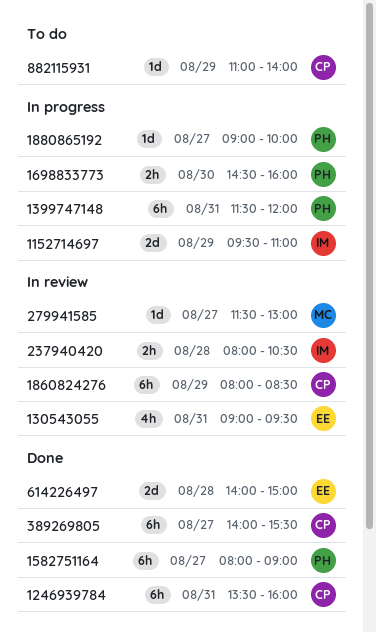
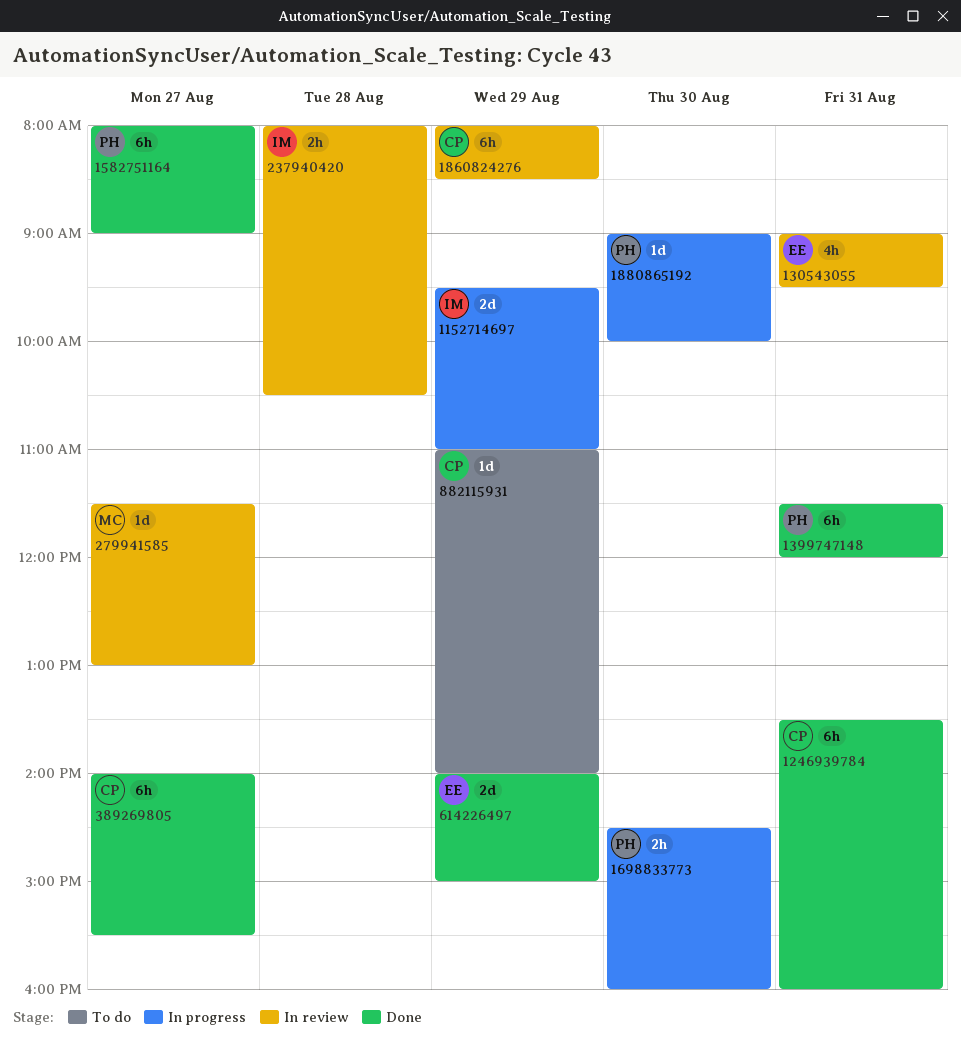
1399747148, status: In progress -> Done
1880865192, day: Aug 27 -> Aug 30
614226497, day: Aug 28 -> Aug 29

